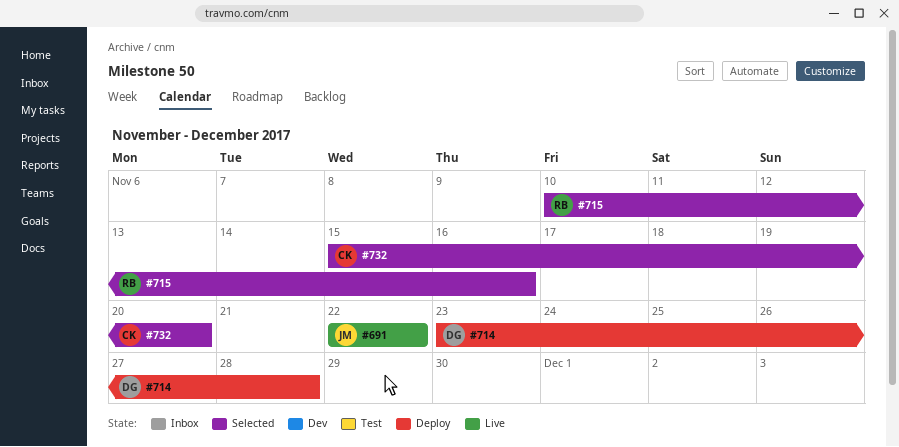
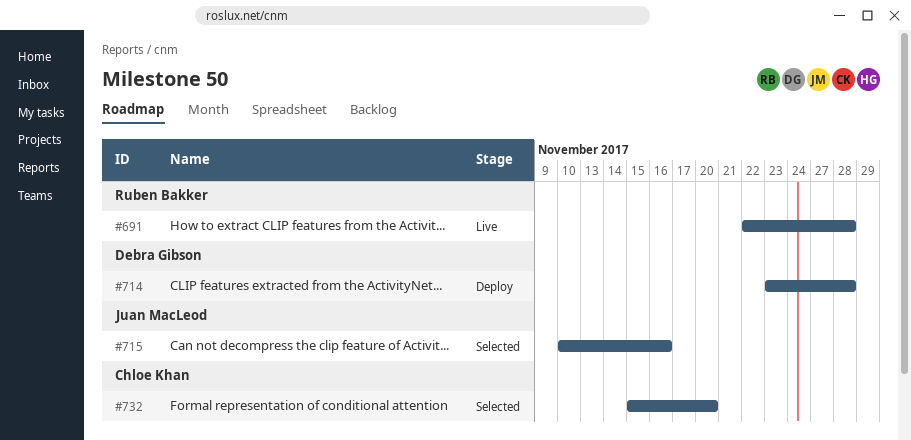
#691, owner: Juan MacLeod -> Ruben Bakker
#691, due: Nov 22 -> Nov 28
#715, owner: Ruben Bakker -> Juan MacLeod

